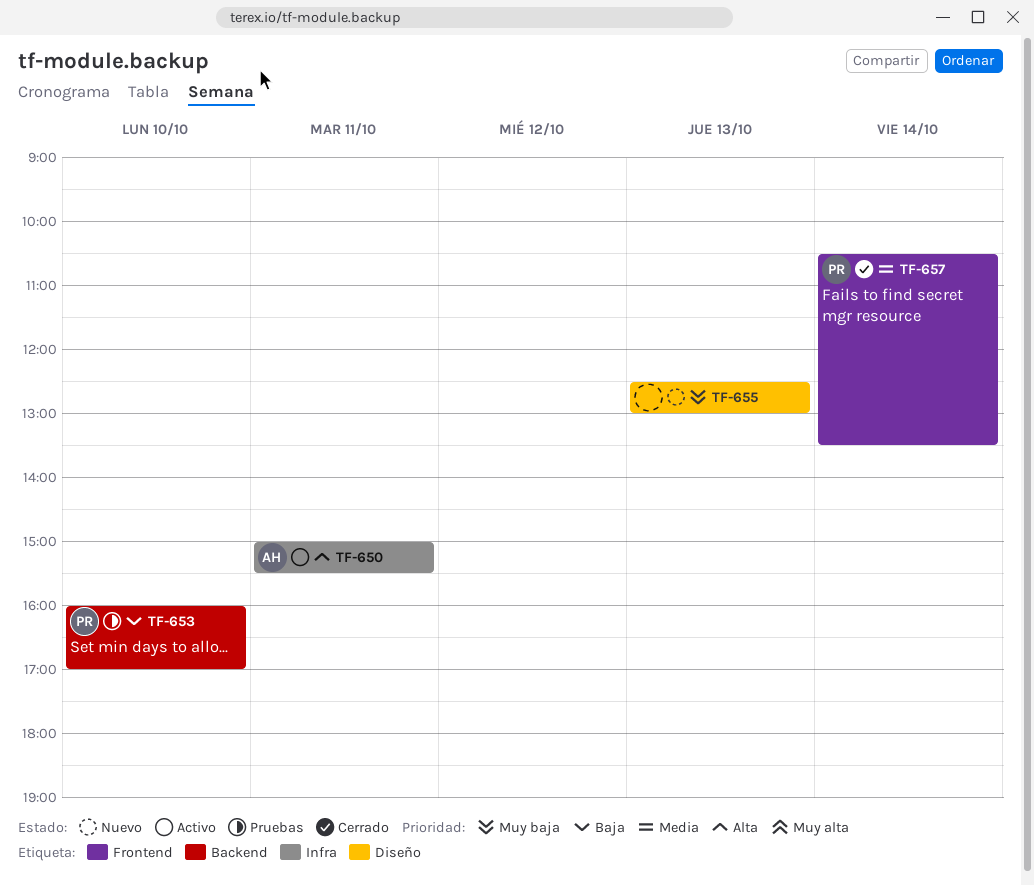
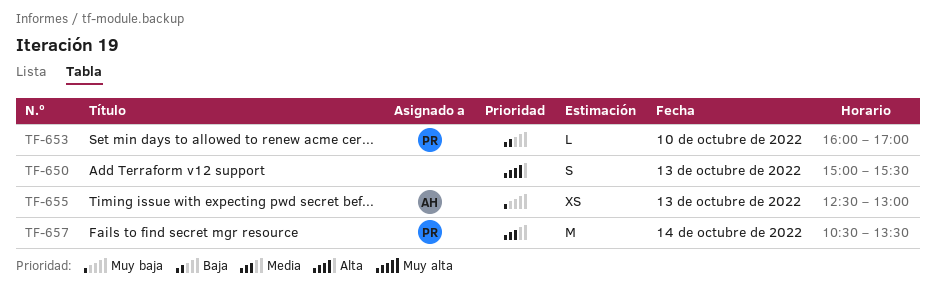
TF-650, owner: AH -> none
TF-650, day: Oct 11 -> Oct 13
TF-655, owner: none -> AH

